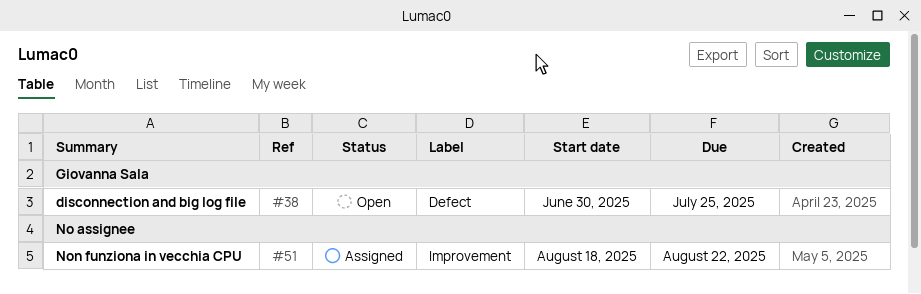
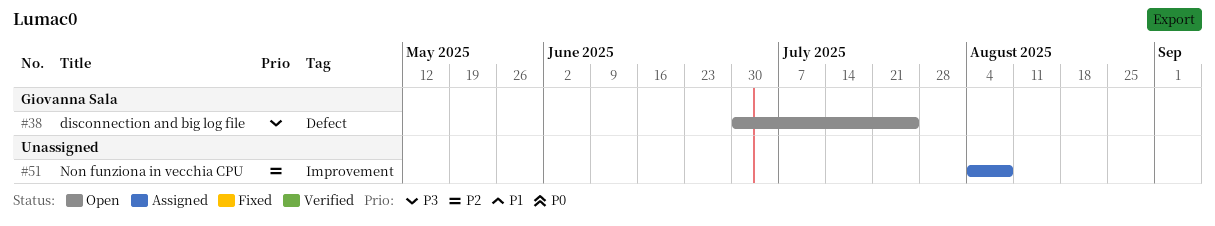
#51, start: Aug 18 -> Aug 4
#51, due: Aug 22 -> Aug 8

